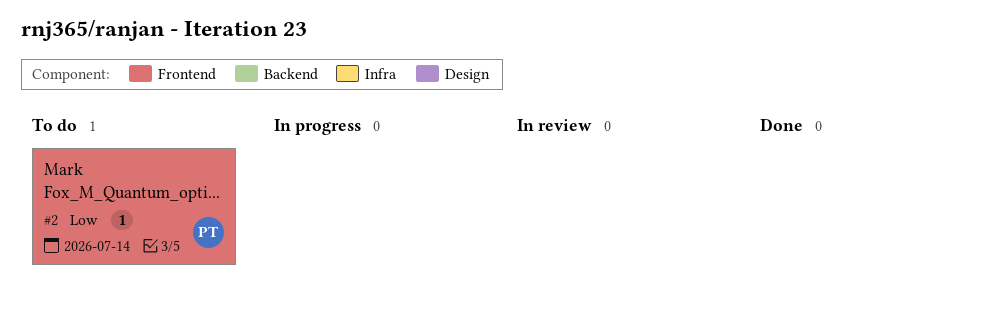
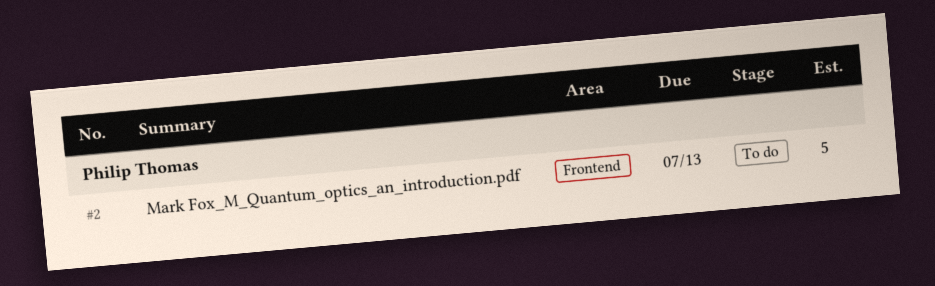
#2, estimate: 1 -> 5
#2, due: Jul 14 -> Jul 13

